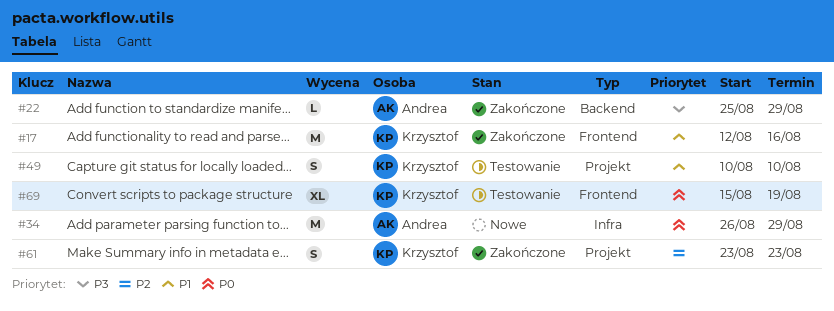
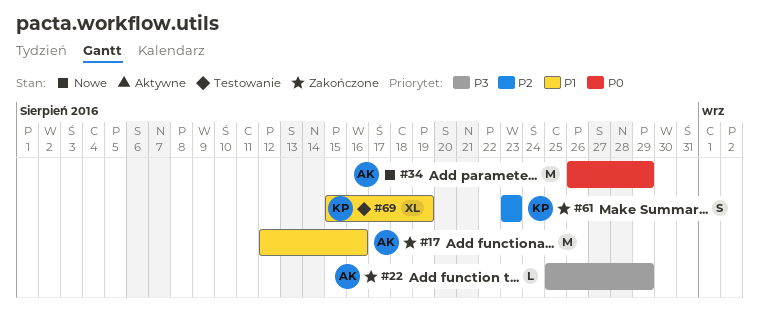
#17, owner: Krzysztof -> Andrea
#49: present -> none
#69, priority: P0 -> P1

